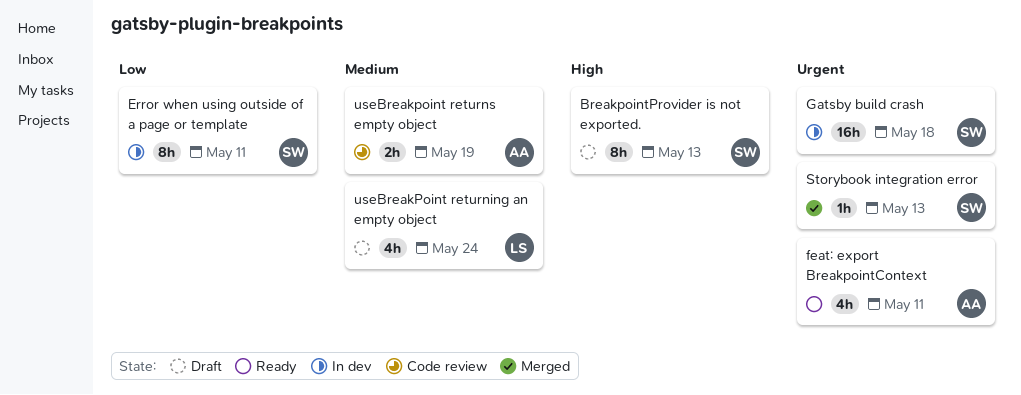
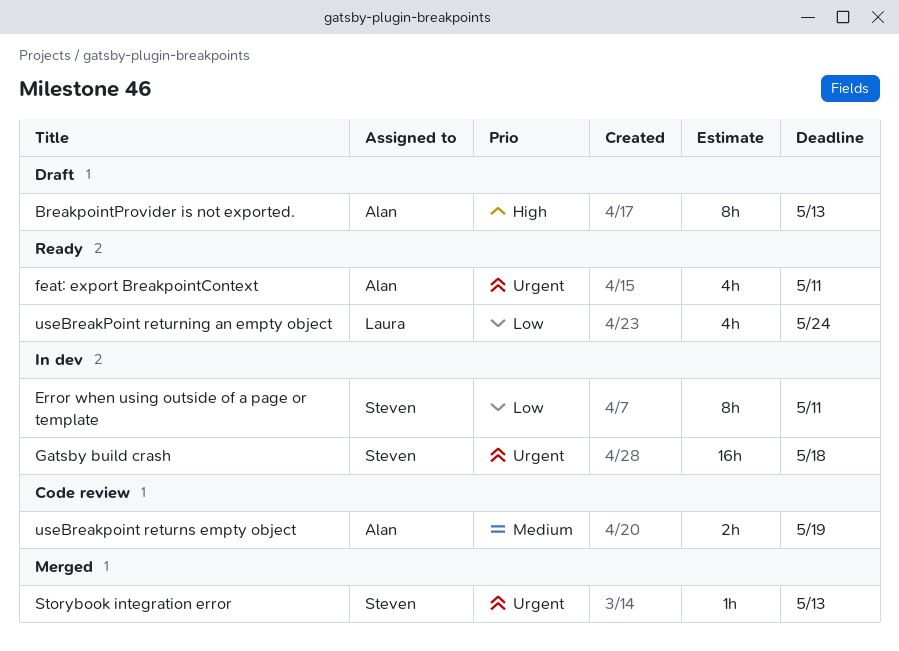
BreakpointProvider is not exported., owner: Steven -> Alan
useBreakPoint returning an empty object, status: Draft -> Ready
useBreakPoint returning an empty object, priority: Medium -> Low

